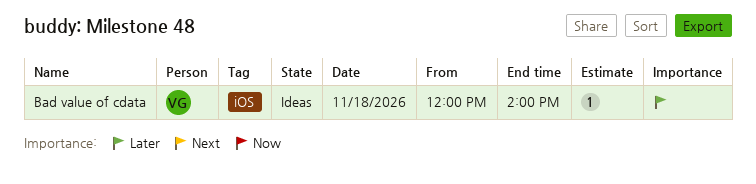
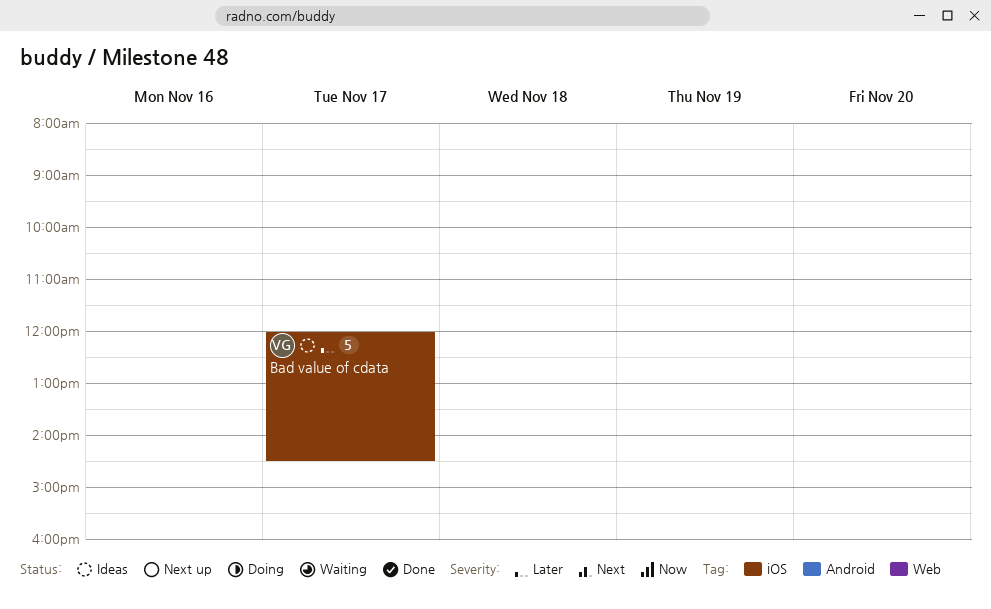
Bad value of cdata, estimate: 1 -> 5
Bad value of cdata, day: Nov 18 -> Nov 17
Bad value of cdata, ends: 14:00 -> 14:30

